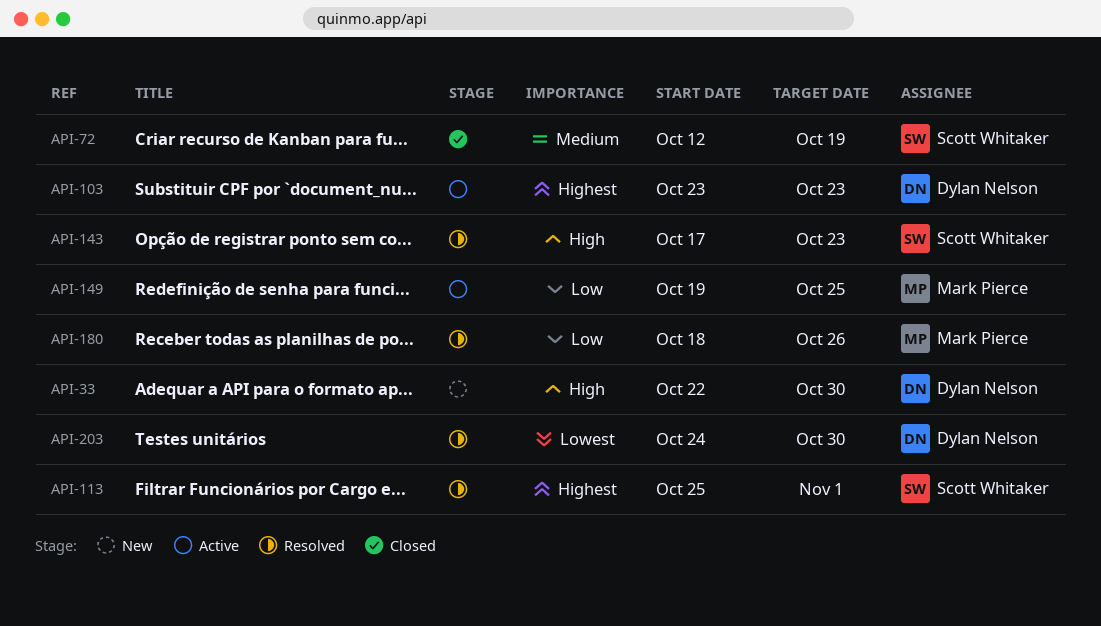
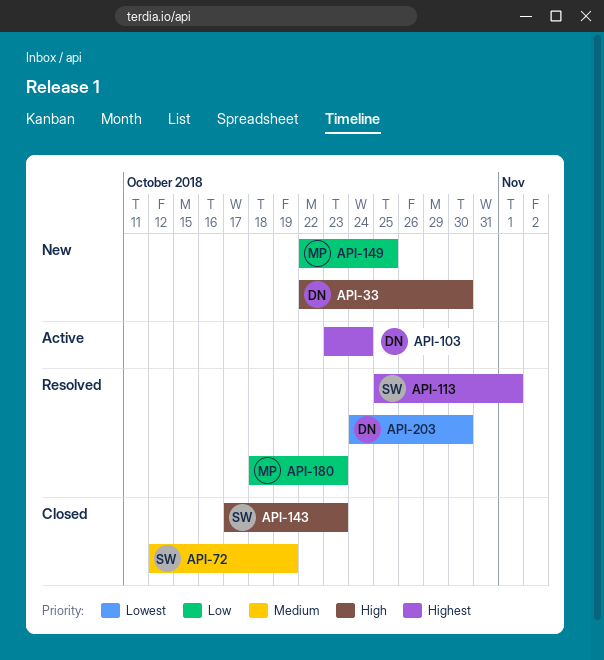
API-103, due: Oct 23 -> Oct 24
API-143, status: Resolved -> Closed
API-149, status: Active -> New
API-149, start: Oct 19 -> Oct 22
API-180, due: Oct 26 -> Oct 23

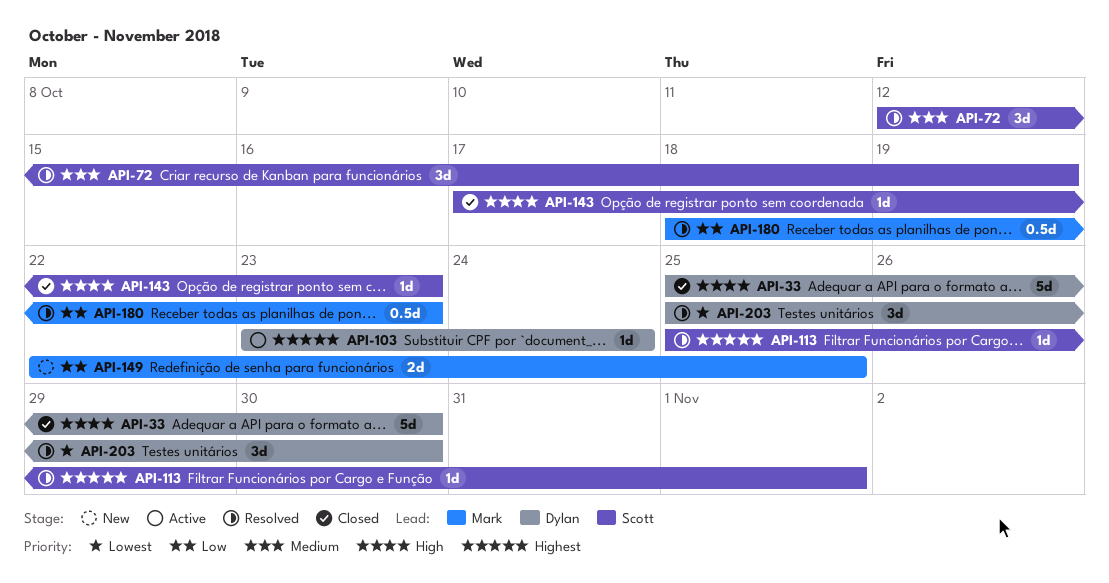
API-33, status: New -> Closed
API-33, start: Oct 22 -> Oct 25
API-72, status: Closed -> Resolved
API-203, start: Oct 24 -> Oct 25

